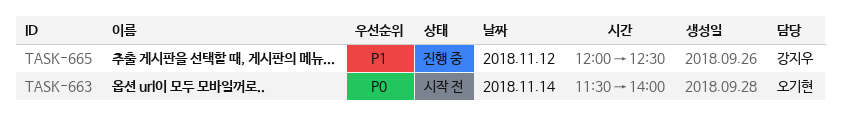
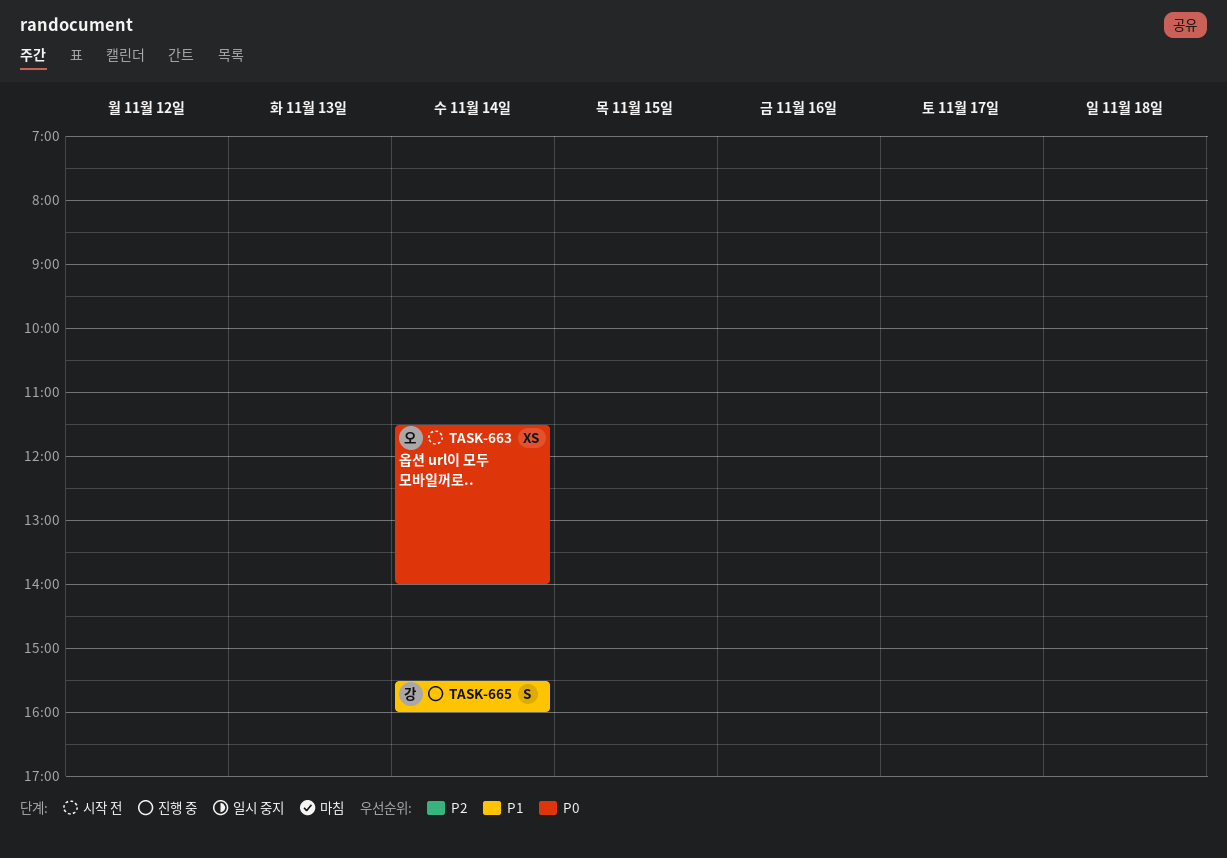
TASK-665, day: Nov 12 -> Nov 14
TASK-665, begins: 12:00 -> 15:30
TASK-665, ends: 12:30 -> 16:00

